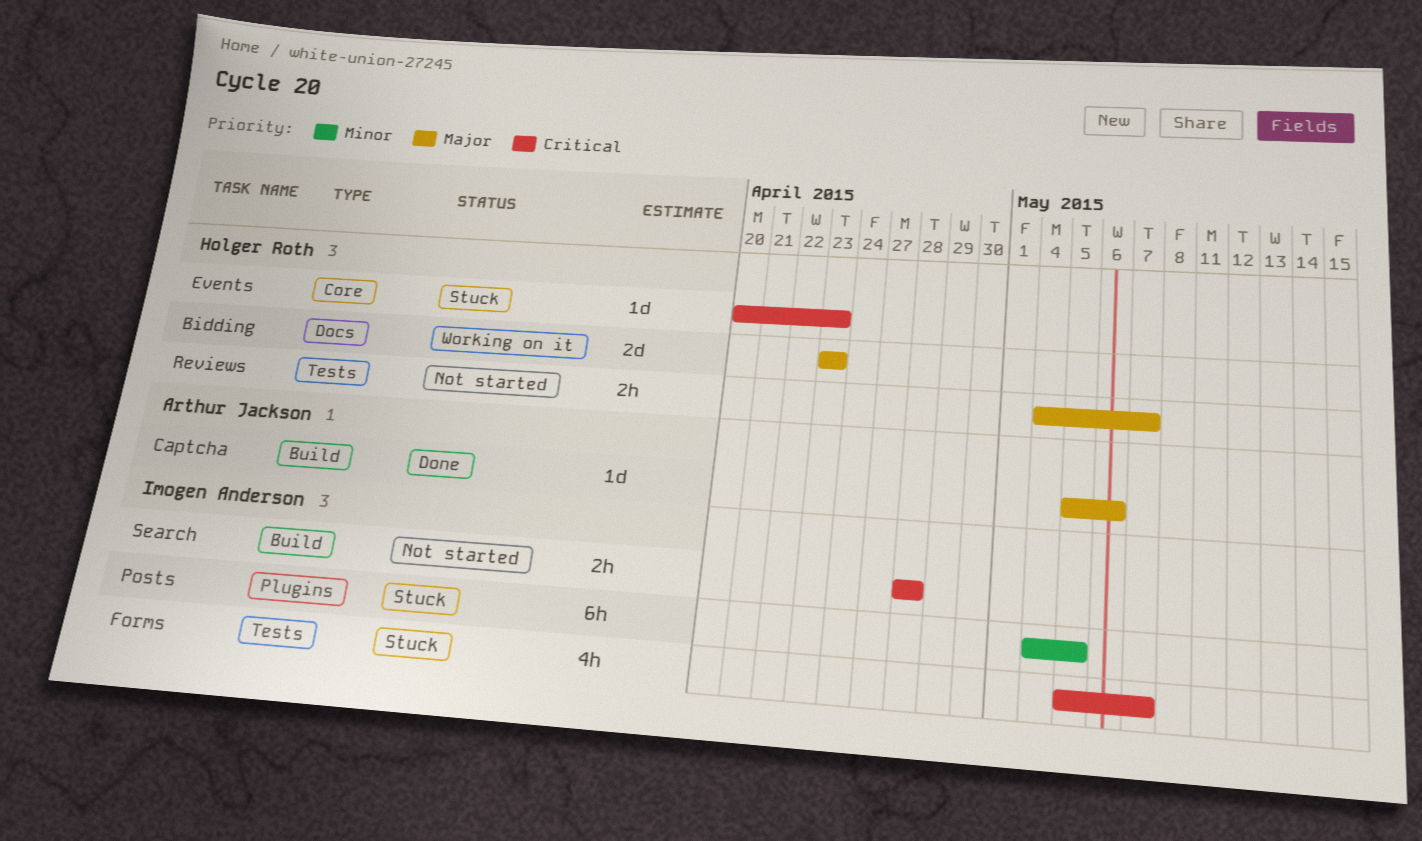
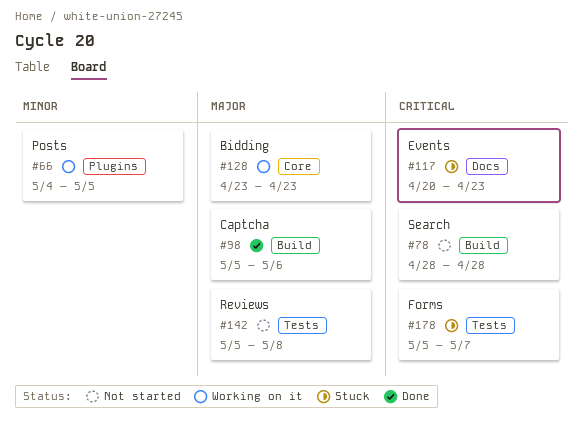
Bidding, label: Docs -> Core
Events, label: Core -> Docs
Posts, status: Stuck -> Working on it
Reviews, start: May 4 -> May 5
Reviews, due: May 7 -> May 8

